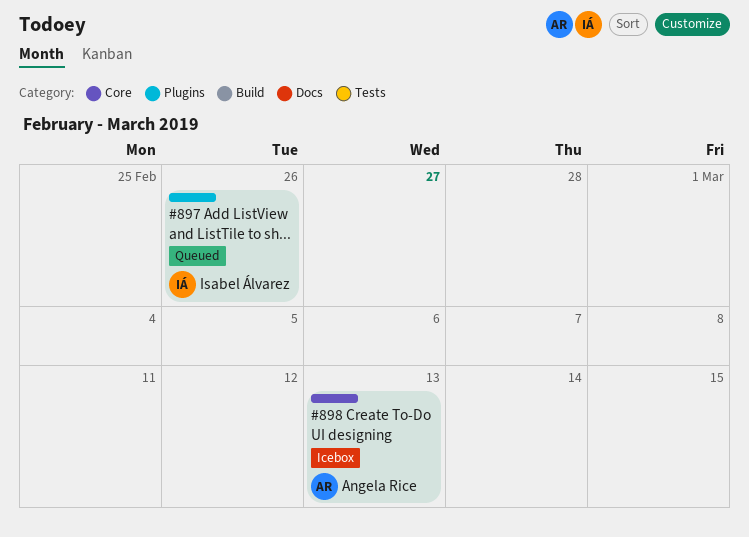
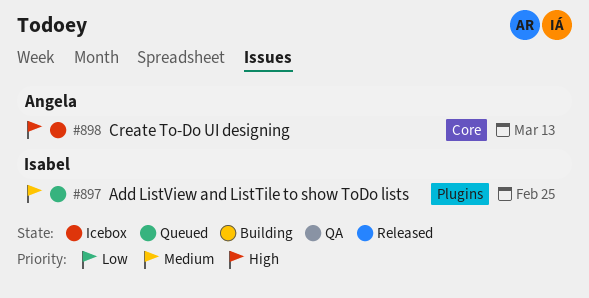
#897, due: Feb 26 -> Feb 25

